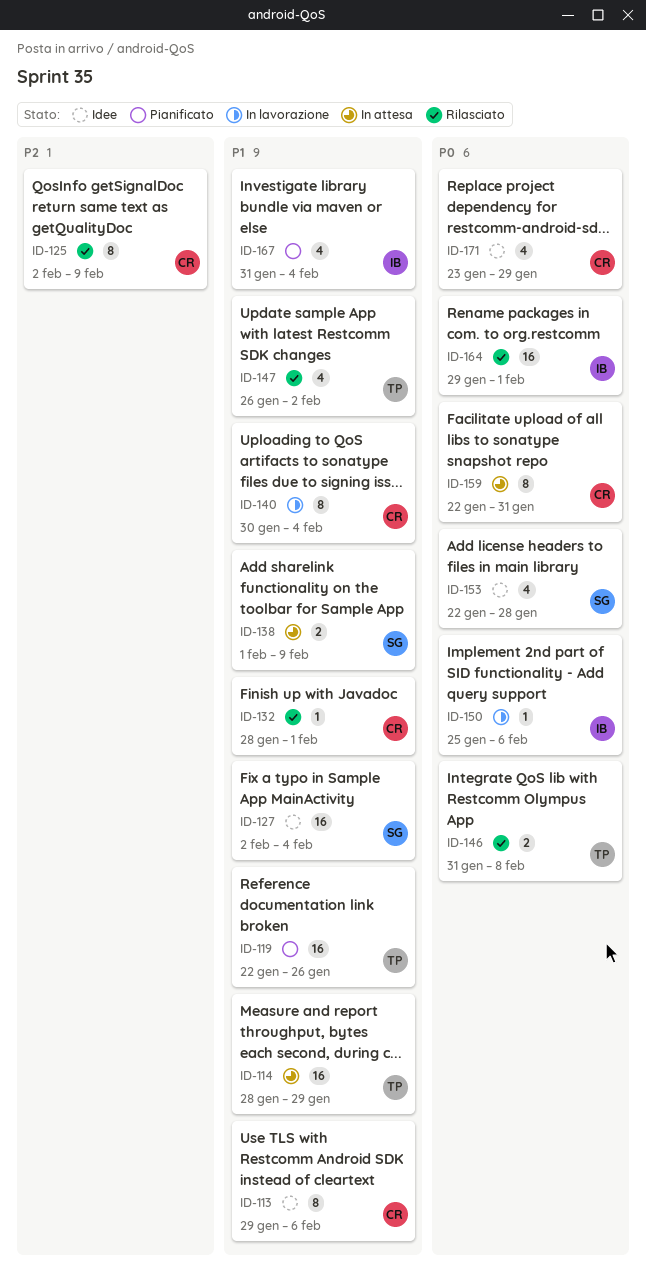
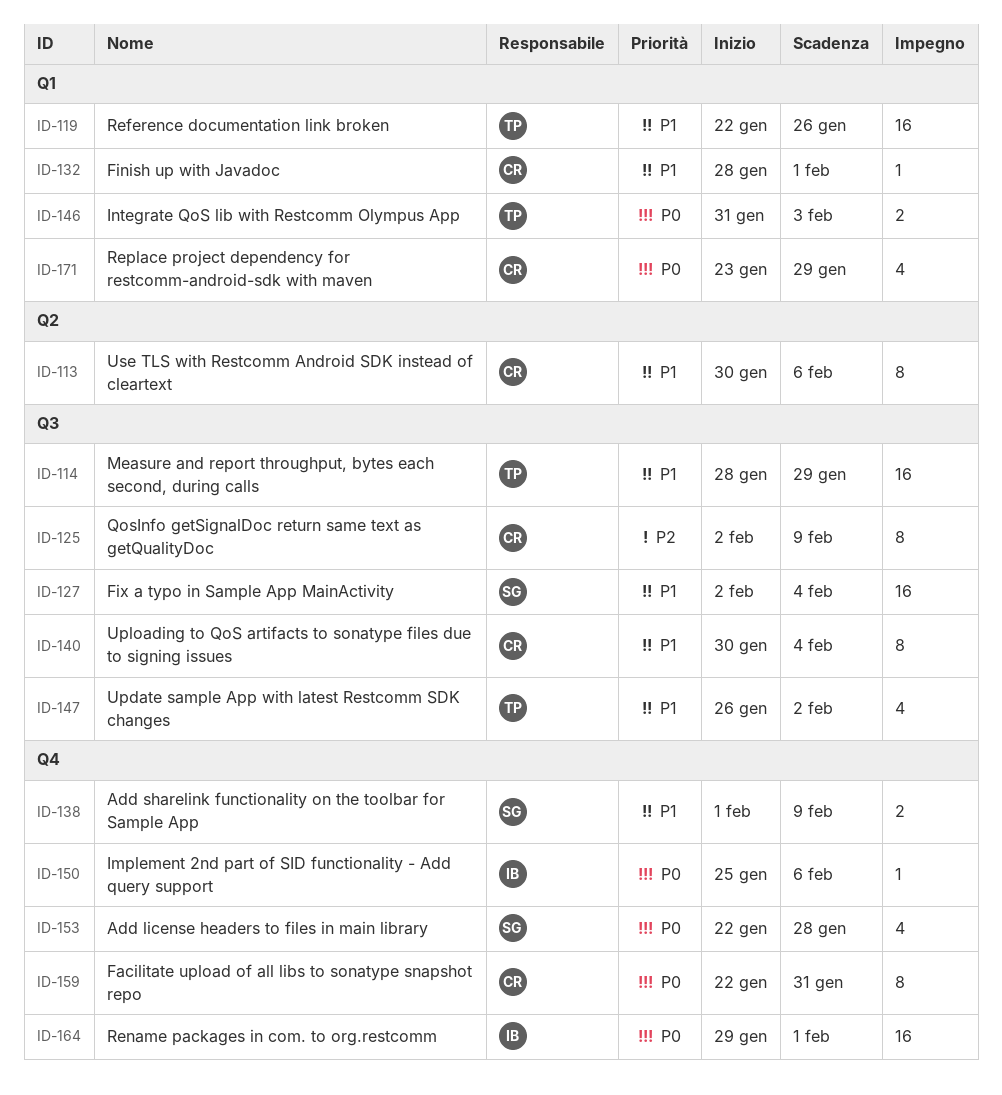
ID-113, start: Jan 29 -> Jan 30
ID-146, due: Feb 8 -> Feb 3
ID-167: present -> none

